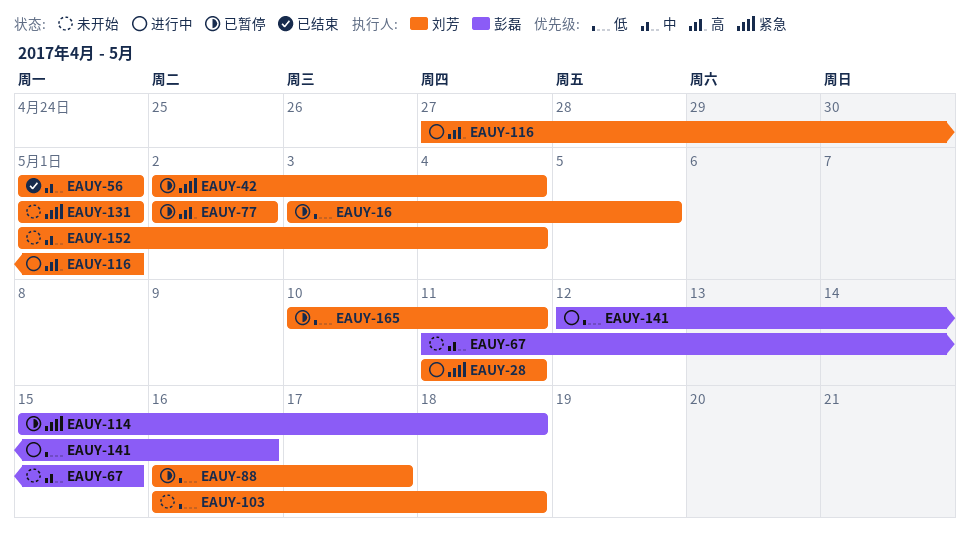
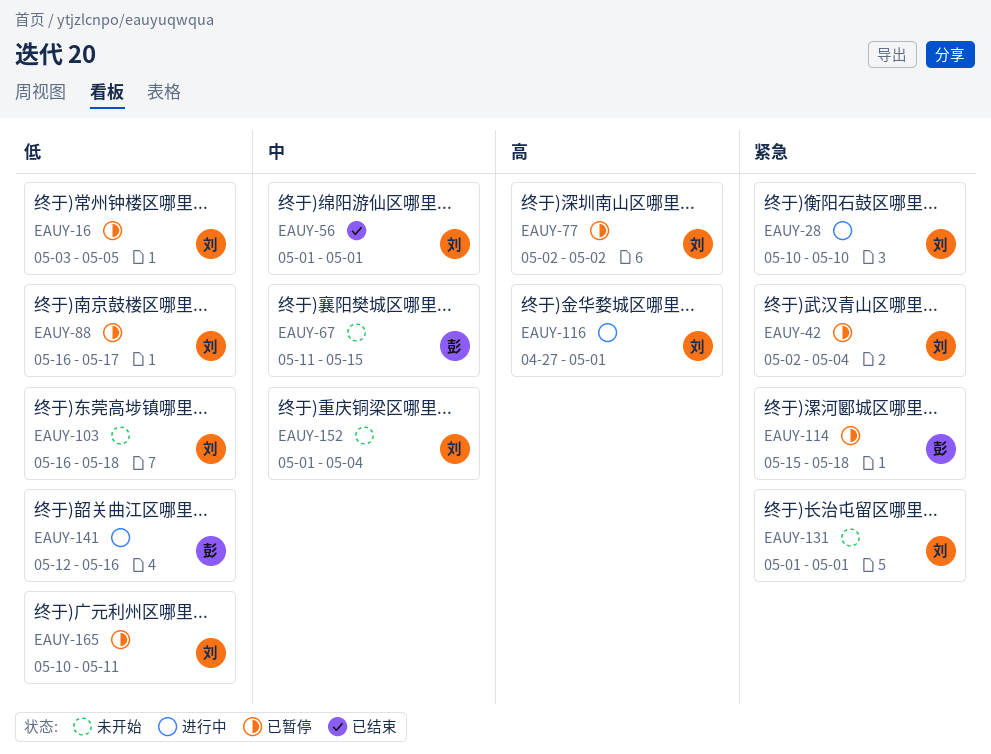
EAUY-28, start: May 11 -> May 10
EAUY-28, due: May 11 -> May 10

